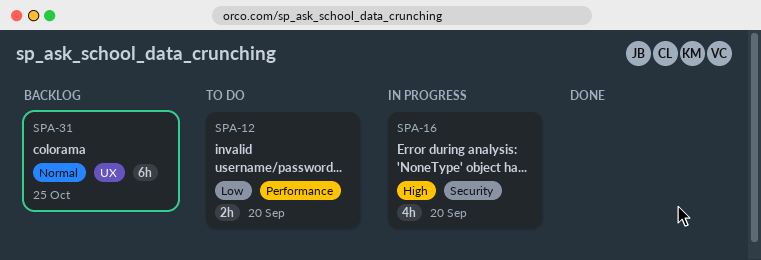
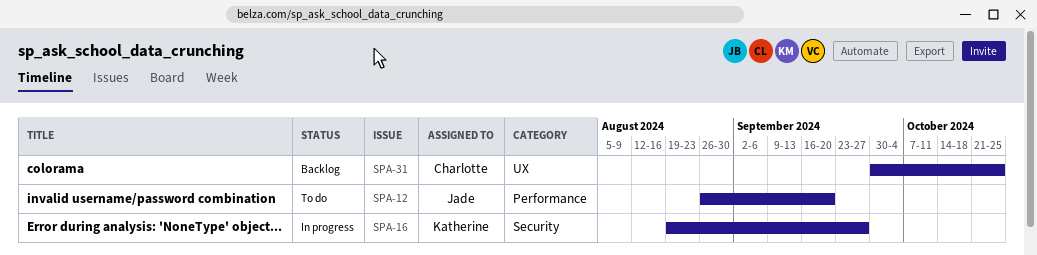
SPA-16, due: Sep 20 -> Sep 27

